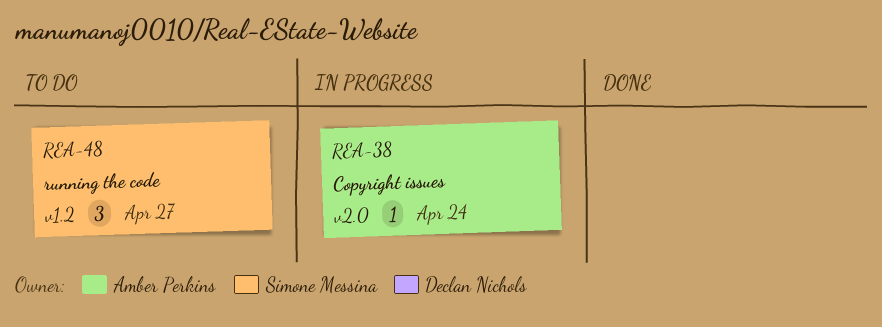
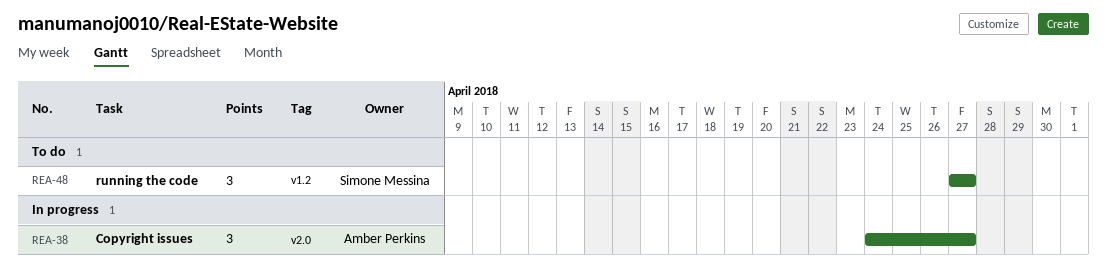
REA-38, estimate: 1 -> 3
REA-38, due: Apr 24 -> Apr 27

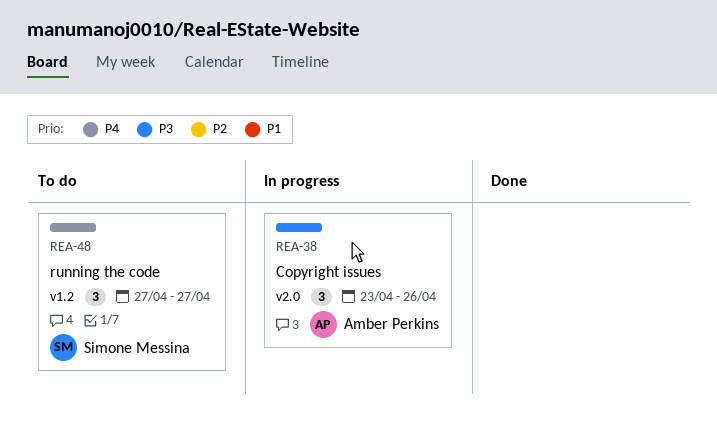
REA-38, start: Apr 24 -> Apr 23
REA-38, due: Apr 27 -> Apr 26

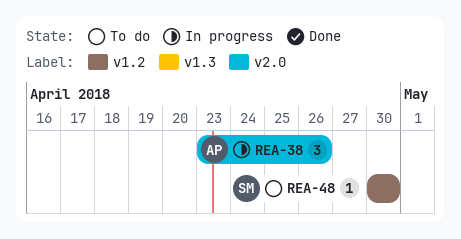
REA-48, estimate: 3 -> 1
REA-48, start: Apr 27 -> Apr 30
REA-48, due: Apr 27 -> Apr 30

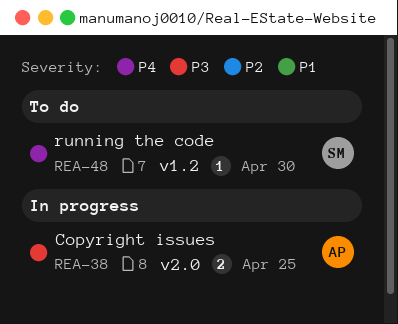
REA-38, estimate: 3 -> 2
REA-38, due: Apr 26 -> Apr 25

